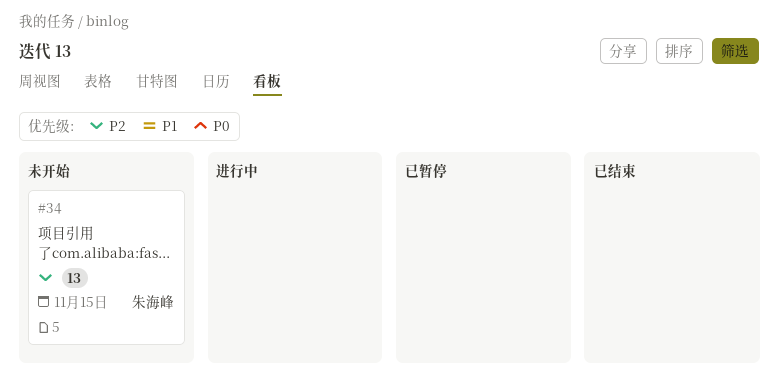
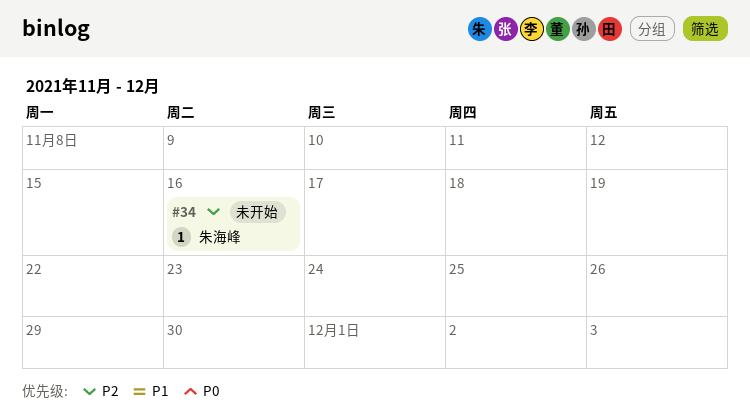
#34, estimate: 13 -> 1
#34, due: Nov 15 -> Nov 16

